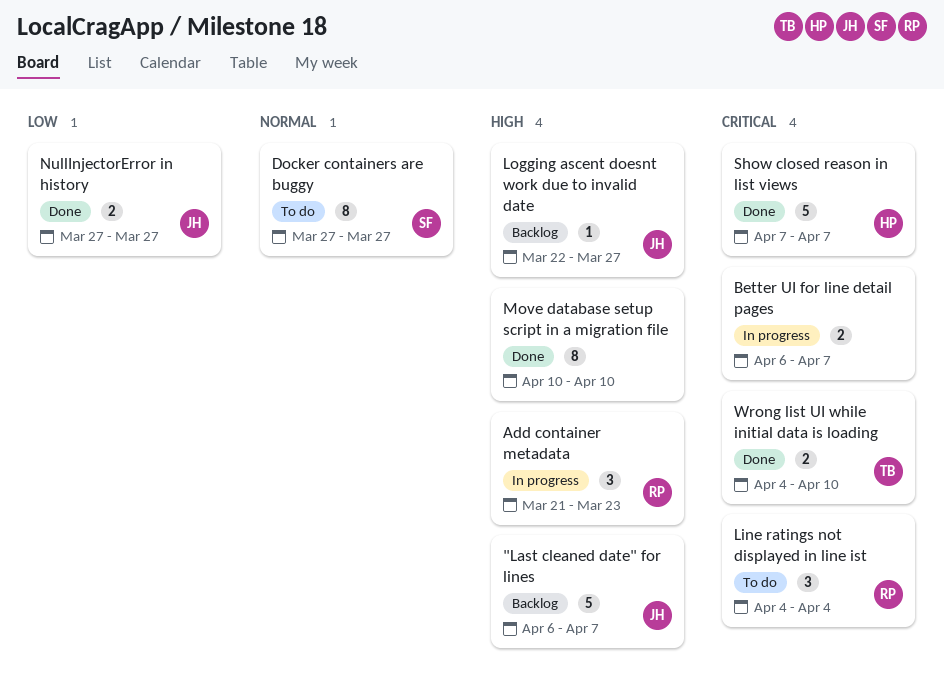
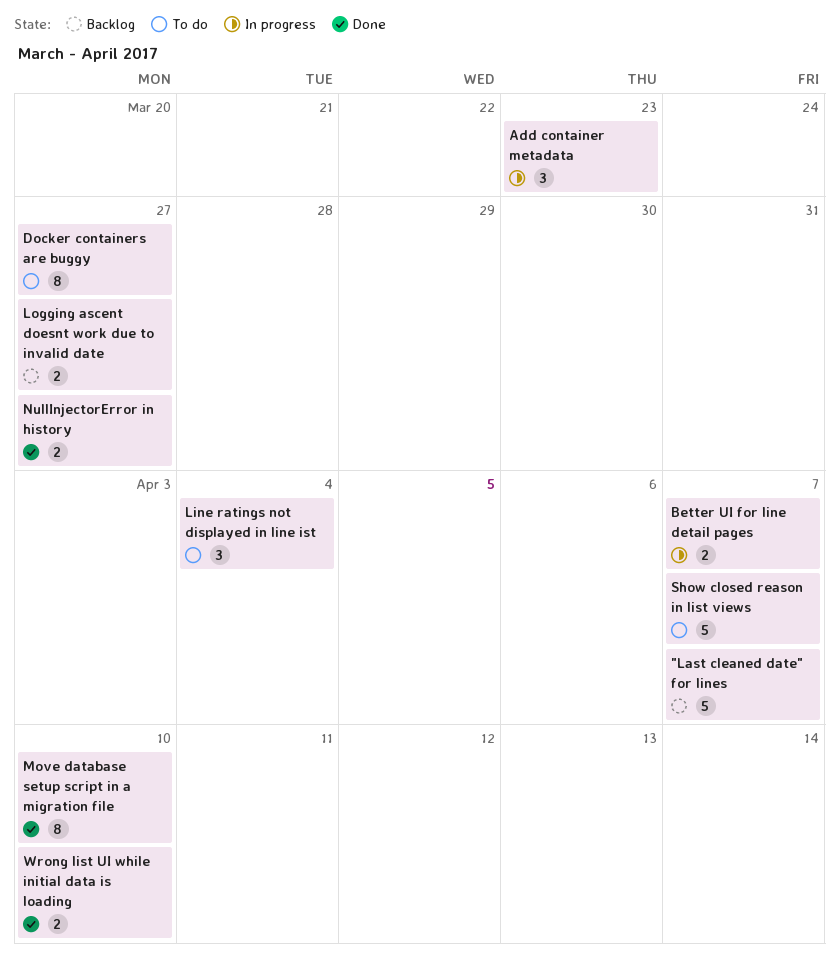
Logging ascent doesnt work due to invalid date, estimate: 1 -> 2
Show closed reason in list views, status: Done -> To do

